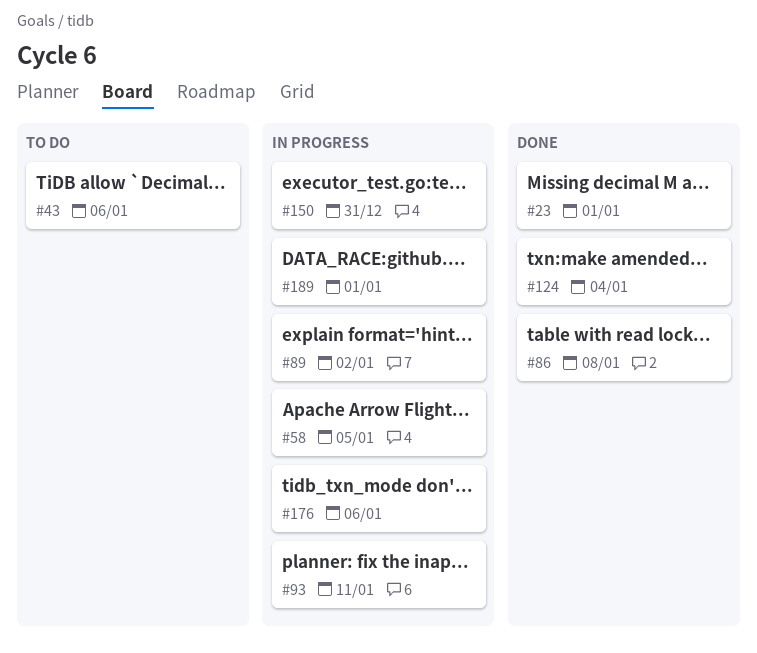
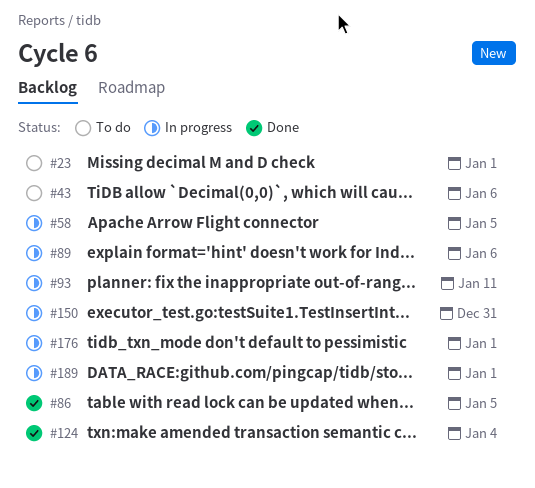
#23, status: Done -> To do
#86, due: Jan 8 -> Jan 5
#89, due: Jan 2 -> Jan 6
#176, due: Jan 6 -> Jan 1

